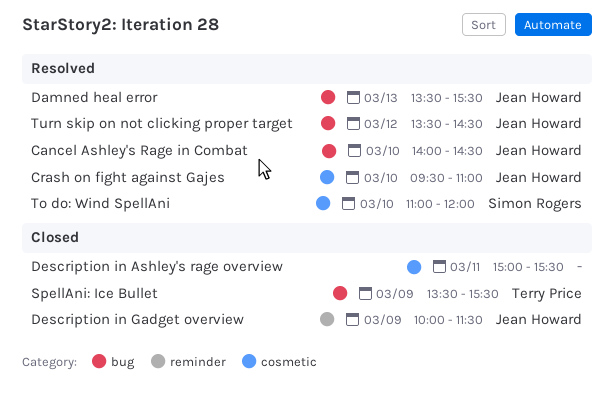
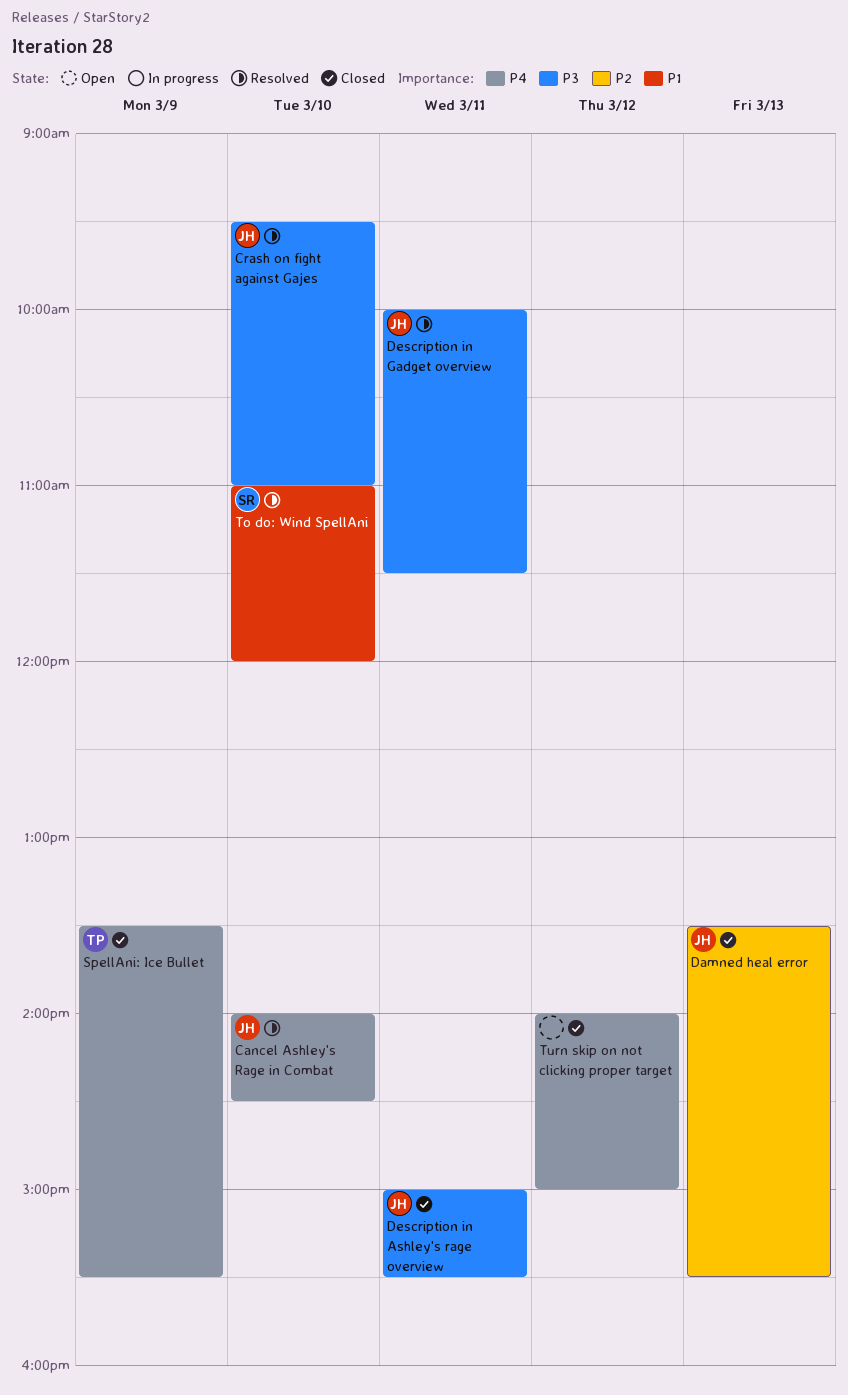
Damned heal error, status: Resolved -> Closed
Description in Ashley's rage overview, owner: none -> Jean Howard
Description in Gadget overview, status: Closed -> Resolved
Description in Gadget overview, day: Mar 9 -> Mar 11
Turn skip on not clicking proper target, status: Resolved -> Closed
Turn skip on not clicking proper target, owner: Jean Howard -> none
Turn skip on not clicking proper target, begins: 13:30 -> 14:00
Turn skip on not clicking proper target, ends: 14:30 -> 15:00

